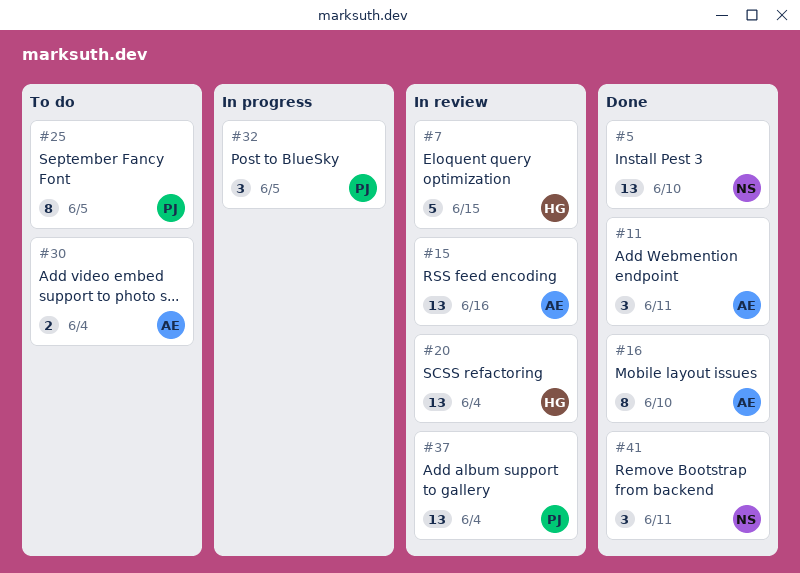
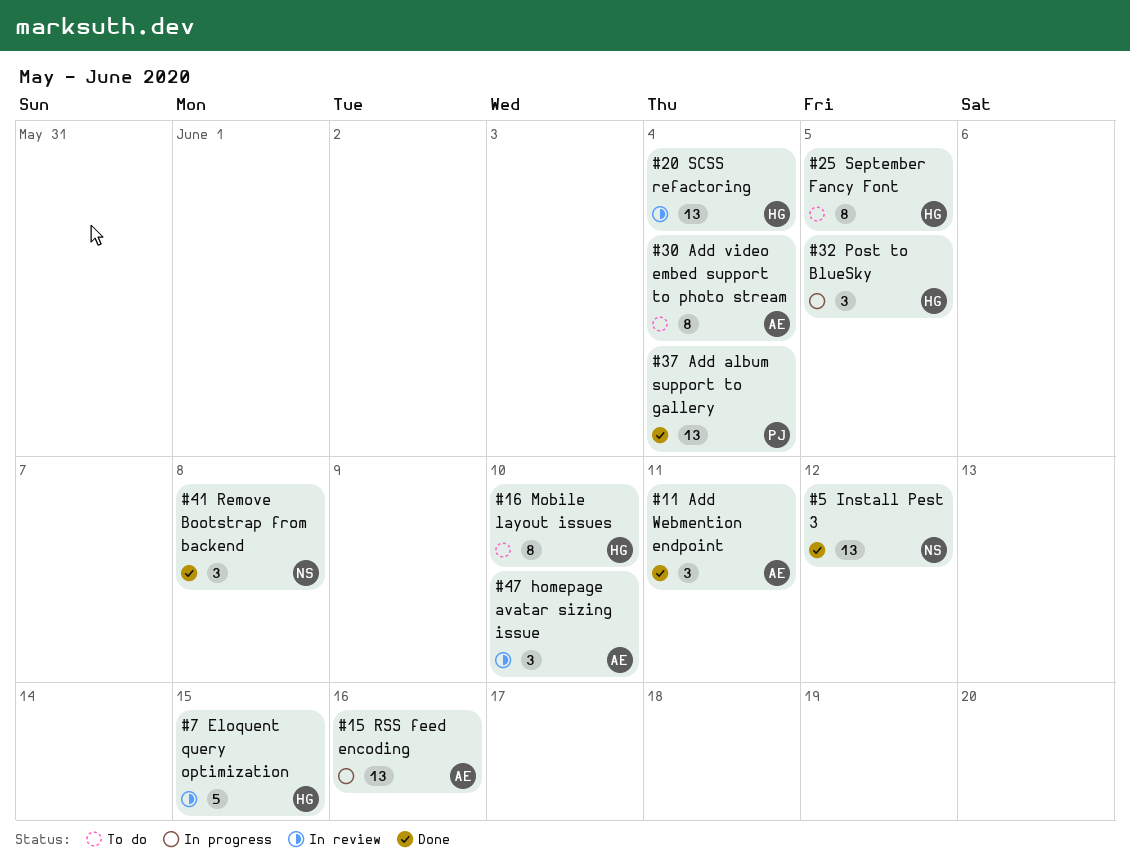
#5, due: Jun 10 -> Jun 12
#15, status: In review -> In progress
#16, status: Done -> To do
#16, owner: AE -> HG
#25, owner: PJ -> HG
#30, estimate: 2 -> 8
#32, owner: PJ -> HG
#37, status: In review -> Done
#41, due: Jun 11 -> Jun 8
#47: none -> present

